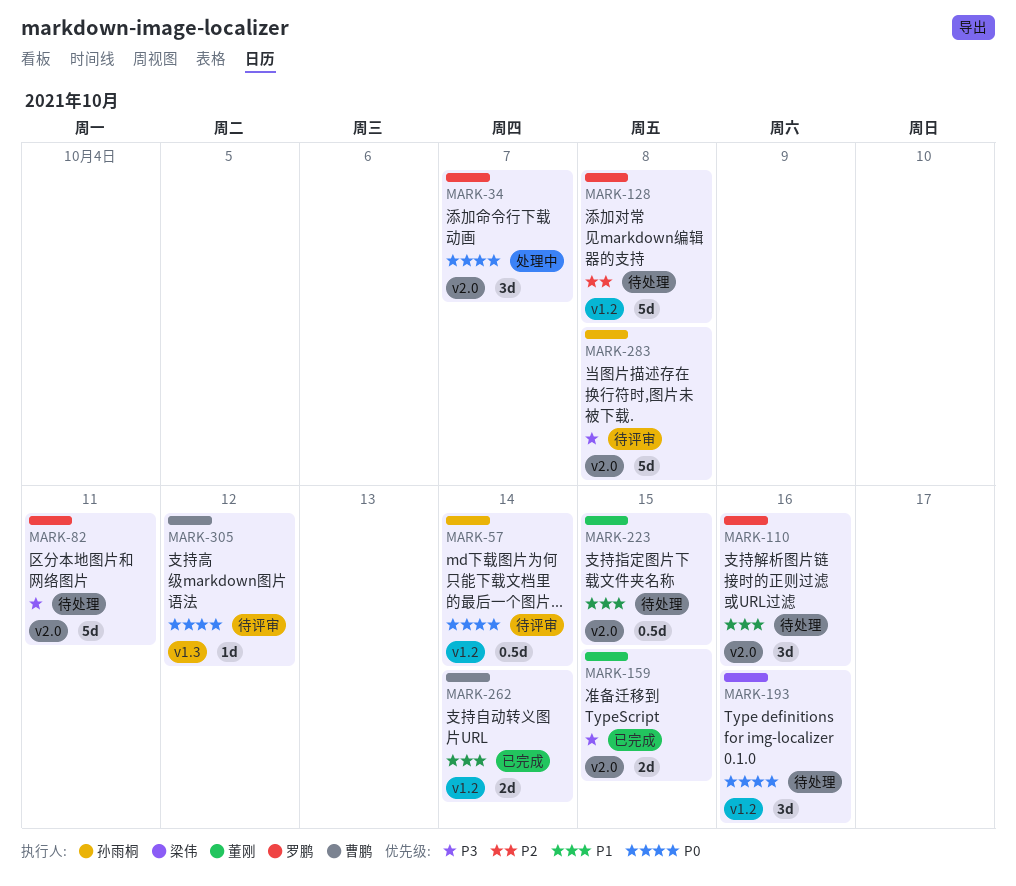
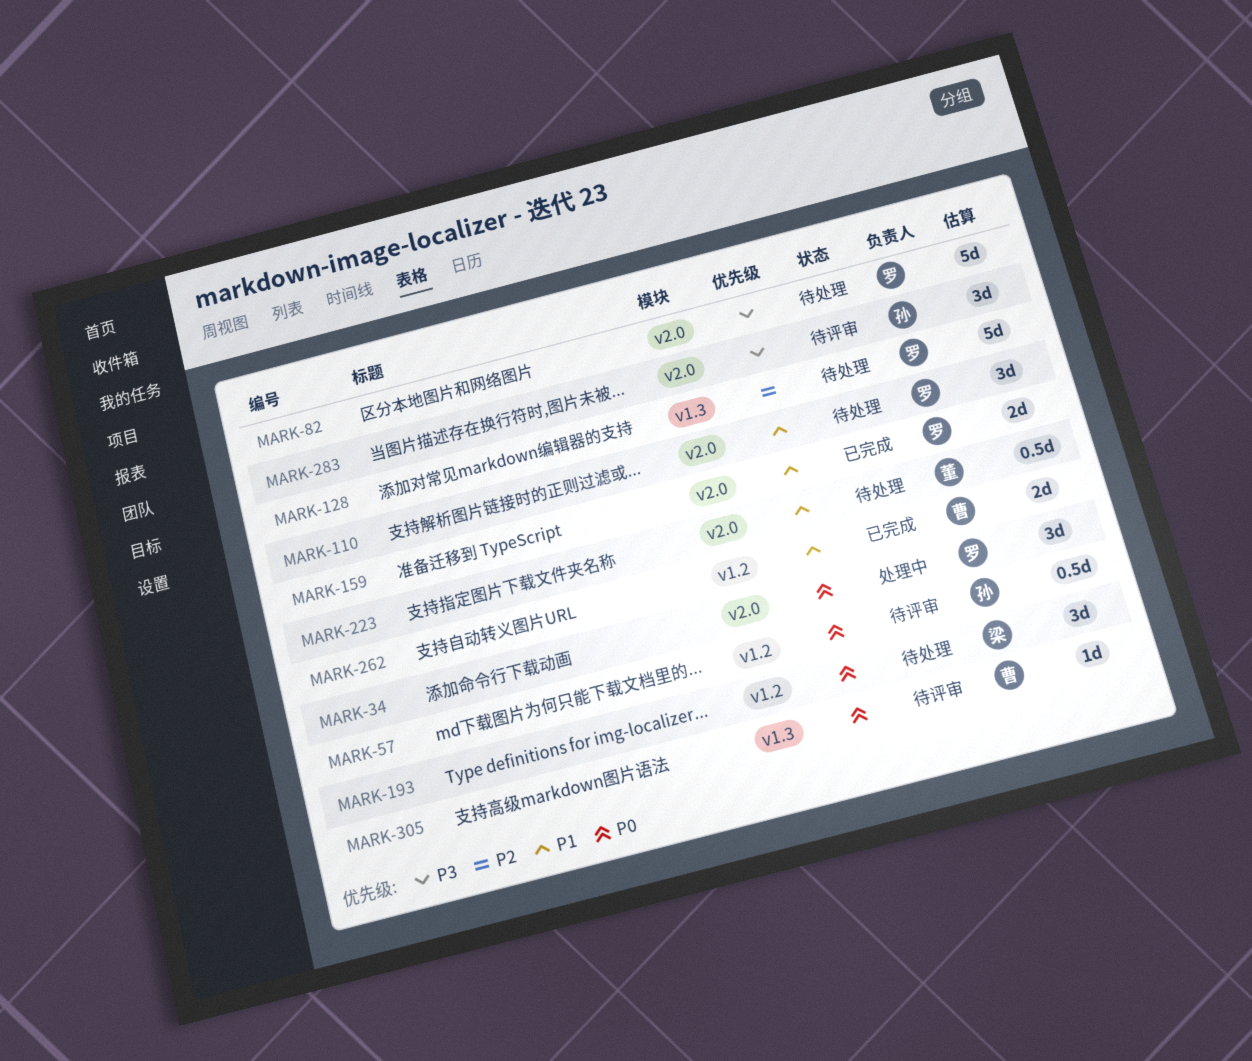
MARK-128, label: v1.2 -> v1.3
MARK-159, owner: 董刚 -> 罗鹏
MARK-159, priority: P3 -> P1
MARK-283, estimate: 5d -> 3d

